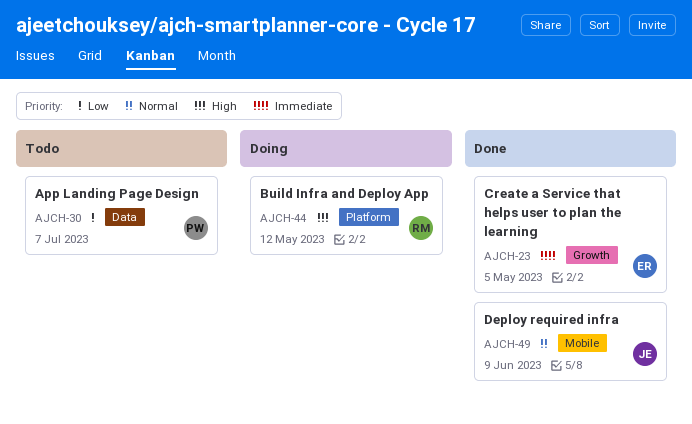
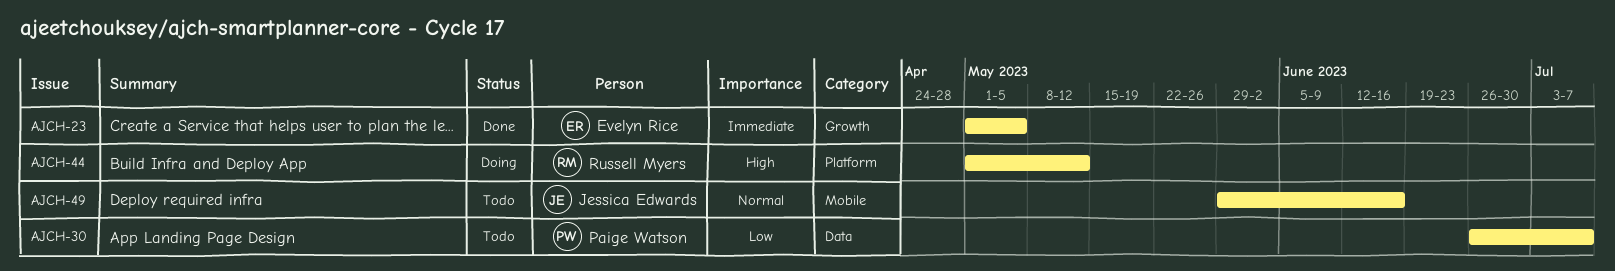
AJCH-49, status: Done -> Todo
AJCH-49, due: Jun 9 -> Jun 16

